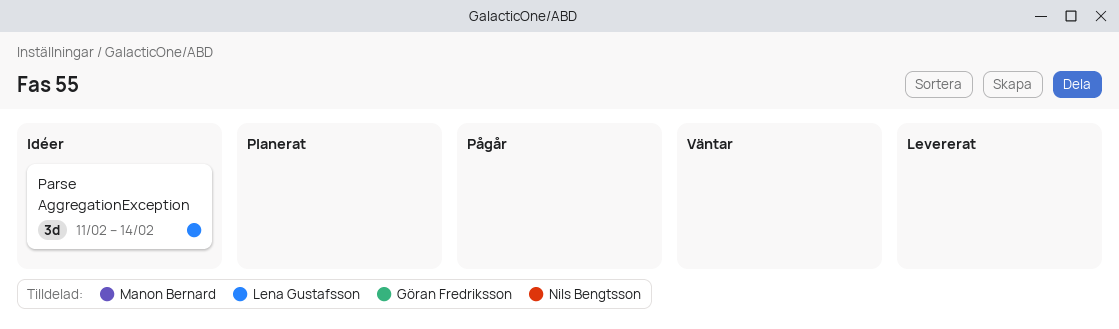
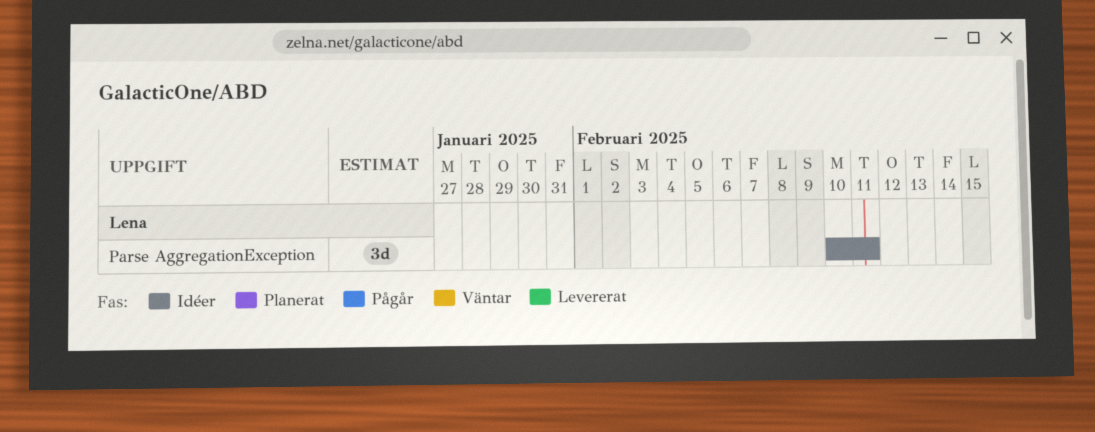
Parse AggregationException, start: Feb 11 -> Feb 10
Parse AggregationException, due: Feb 14 -> Feb 11

